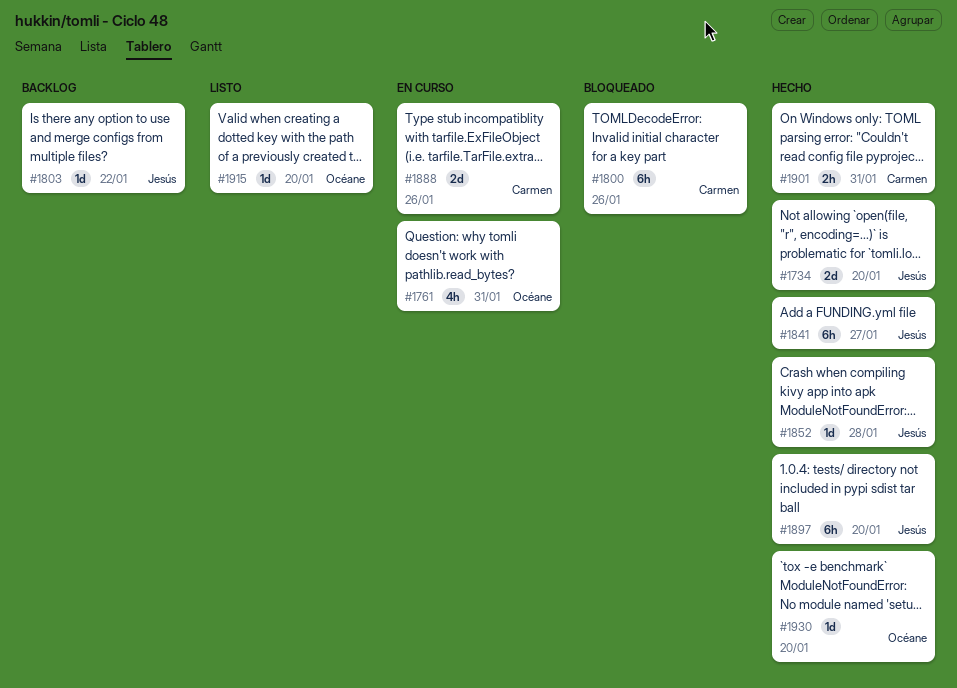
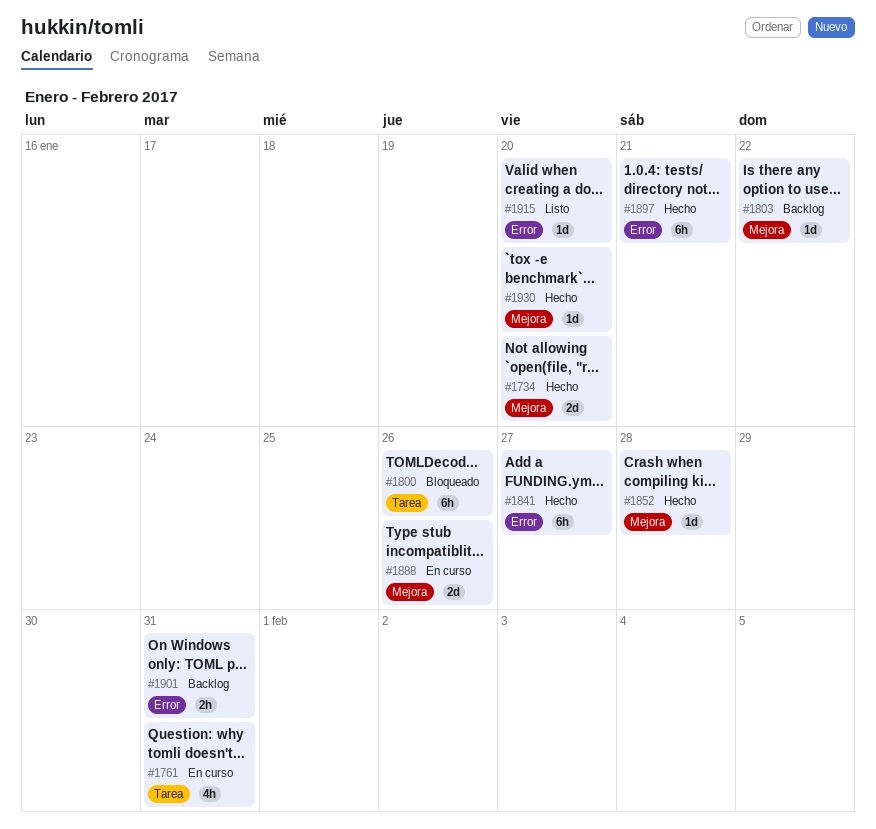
#1897, due: Jan 20 -> Jan 21
#1901, status: Hecho -> Backlog

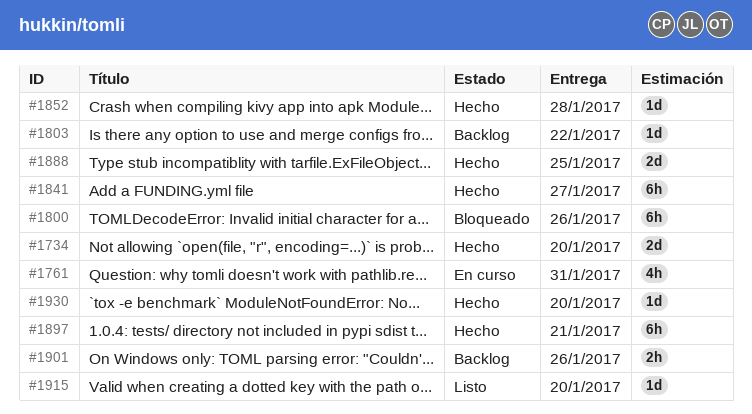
#1888, status: En curso -> Hecho
#1888, due: Jan 26 -> Jan 25
#1901, due: Jan 31 -> Jan 26

